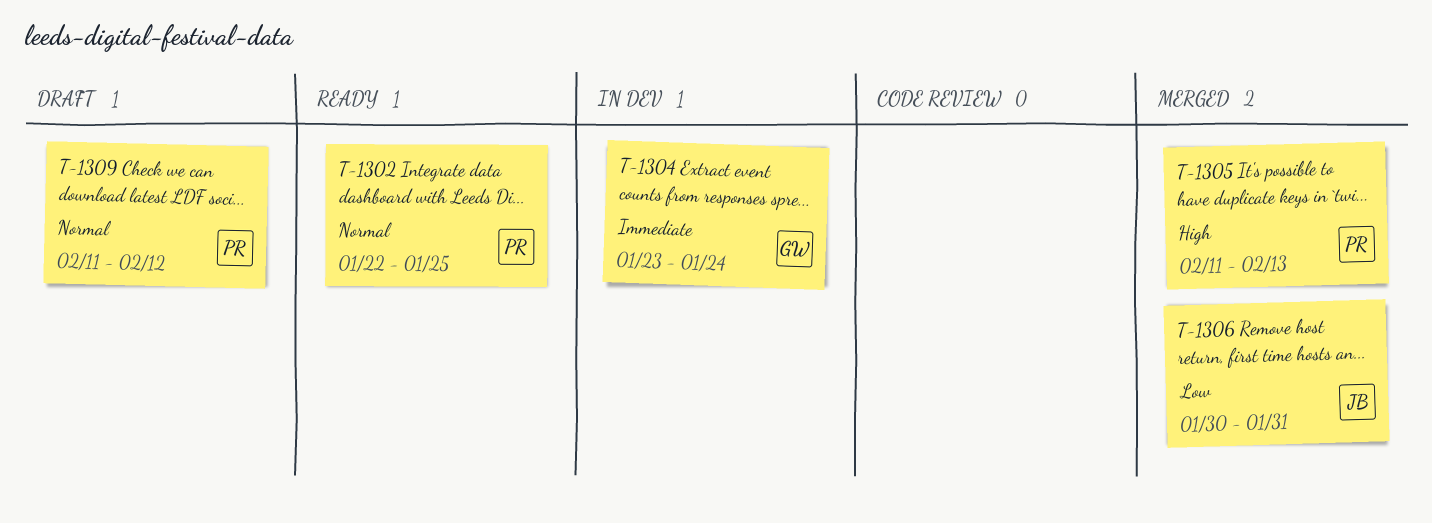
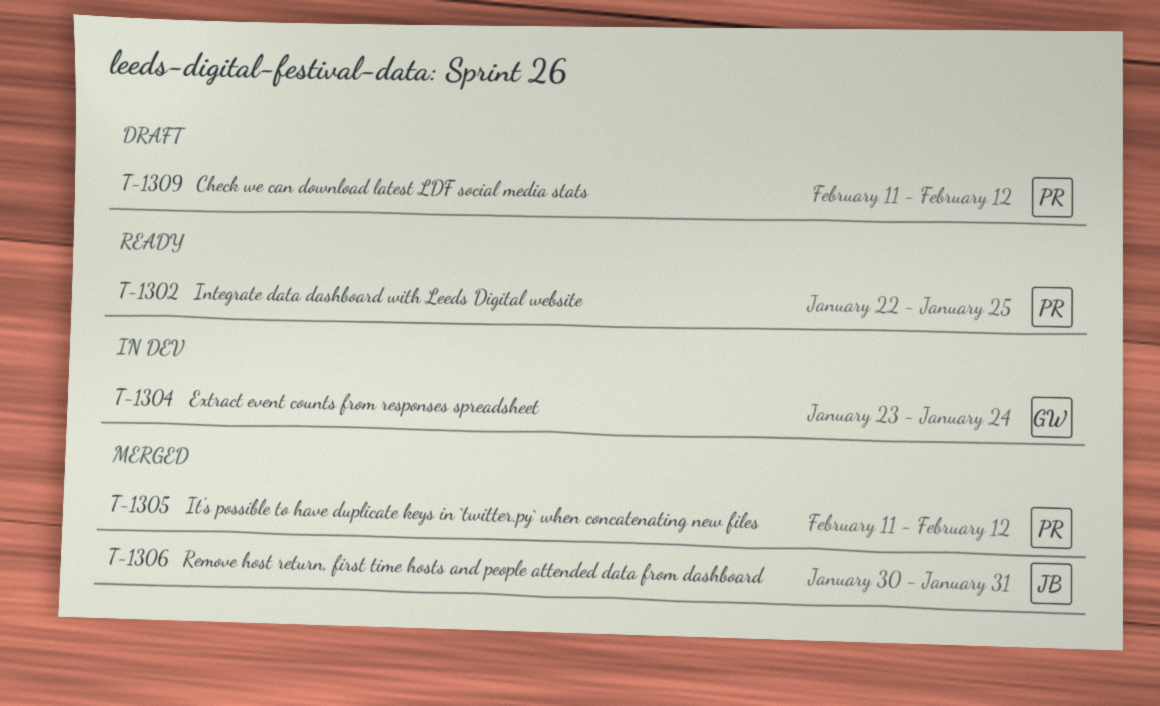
T-1305, due: Feb 13 -> Feb 12

